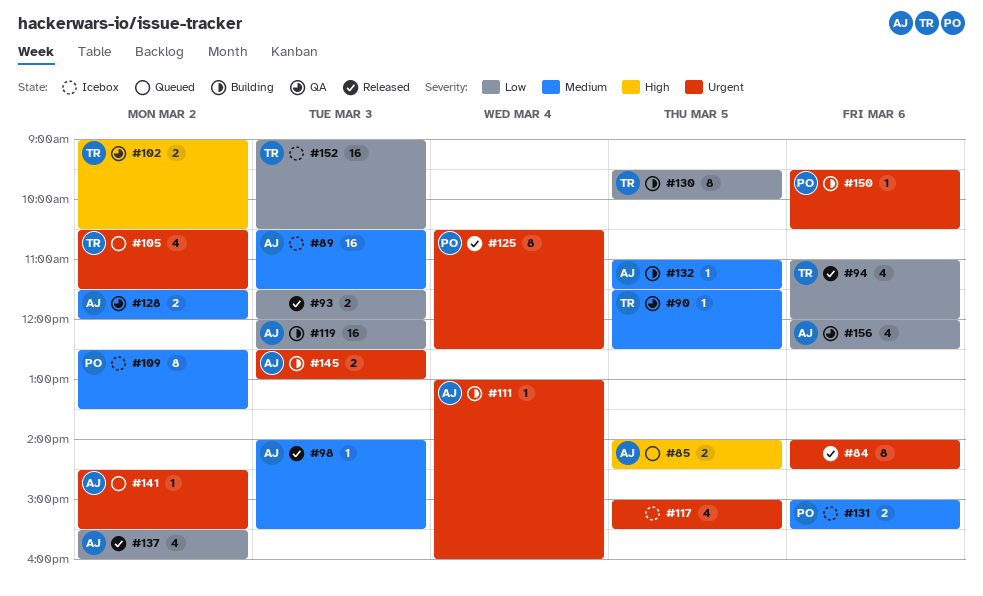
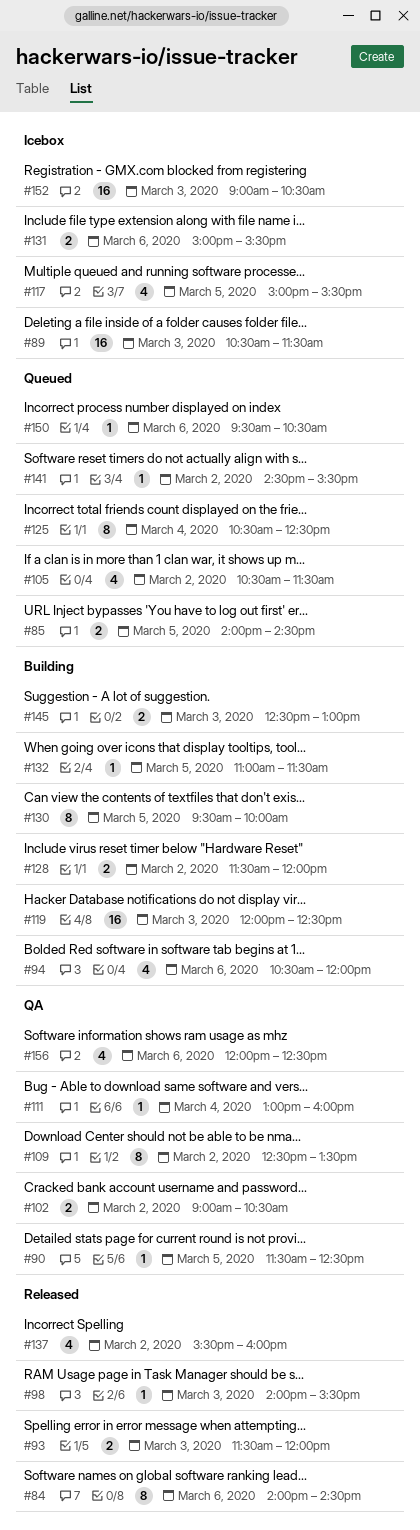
#94, status: Released -> Building
#94, begins: 11:00 -> 10:30
#109, status: Icebox -> QA
#111, status: Building -> QA
#125, status: Released -> Queued
#128, status: QA -> Building
#150, status: Building -> Queued

